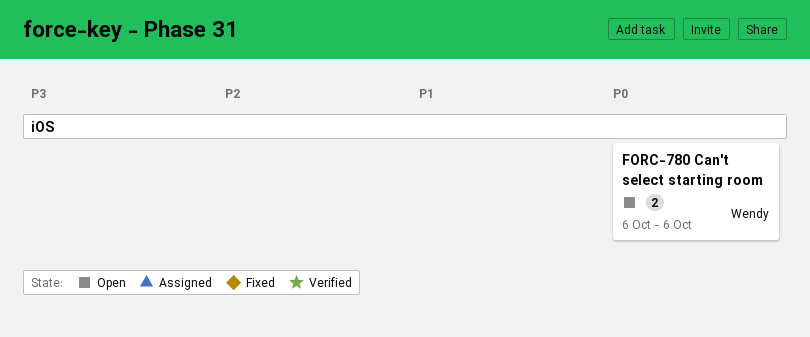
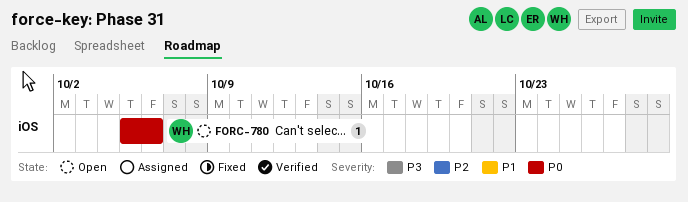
FORC-780, estimate: 2 -> 1
FORC-780, start: Oct 6 -> Oct 5

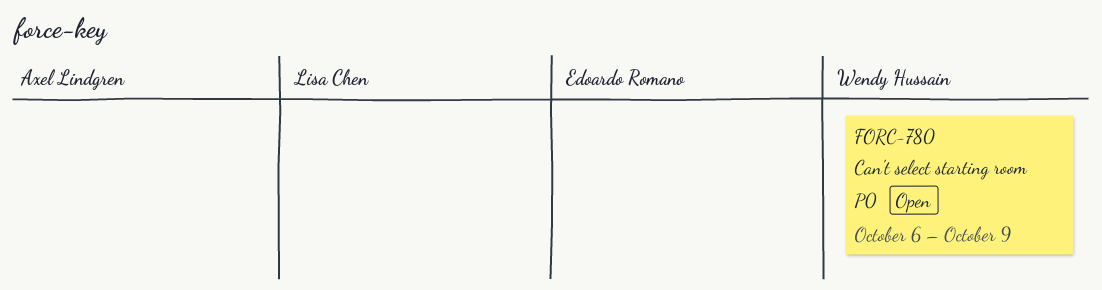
FORC-780, start: Oct 5 -> Oct 6
FORC-780, due: Oct 6 -> Oct 9

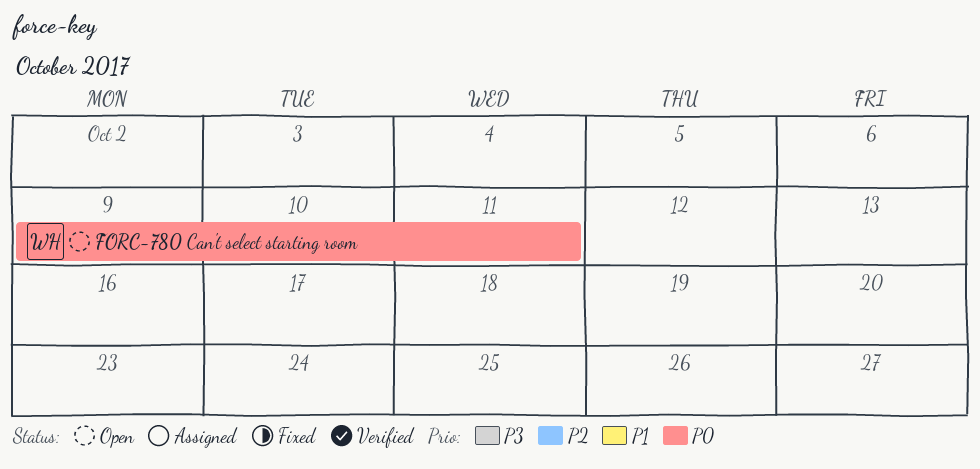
FORC-780, start: Oct 6 -> Oct 9
FORC-780, due: Oct 9 -> Oct 11

